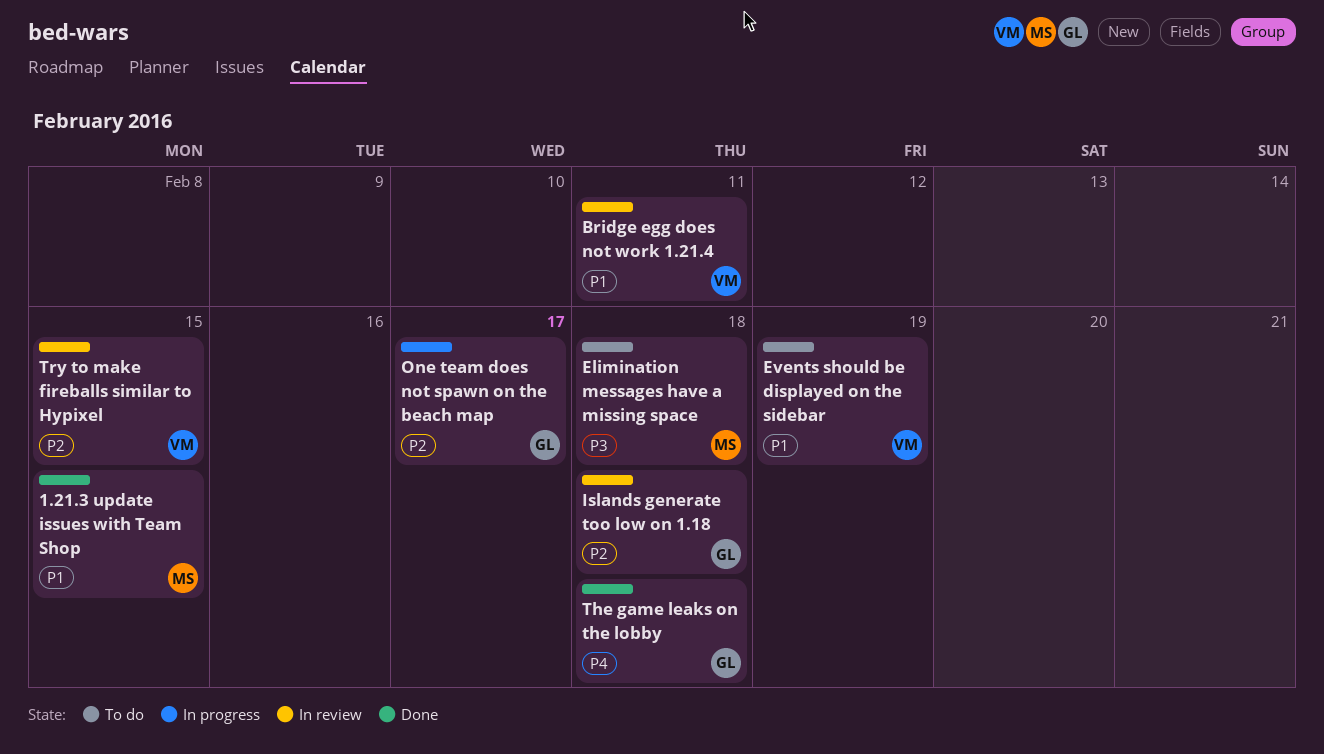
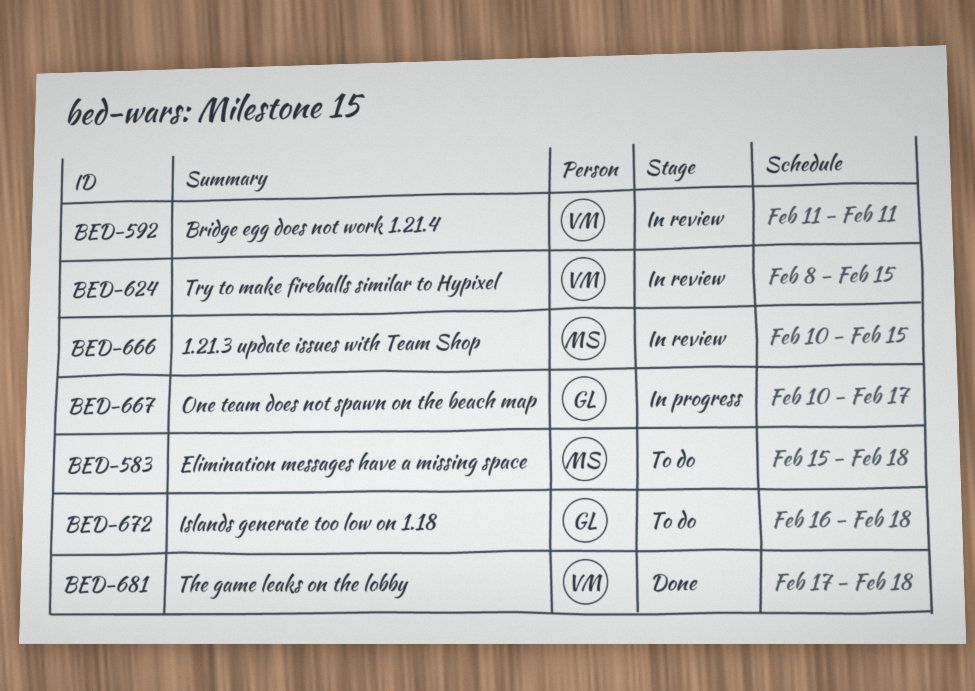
1.21.3 update issues with Team Shop, status: Done -> In review
Events should be displayed on the sidebar: present -> none
Islands generate too low on 1.18, status: In review -> To do
The game leaks on the lobby, owner: GL -> VM

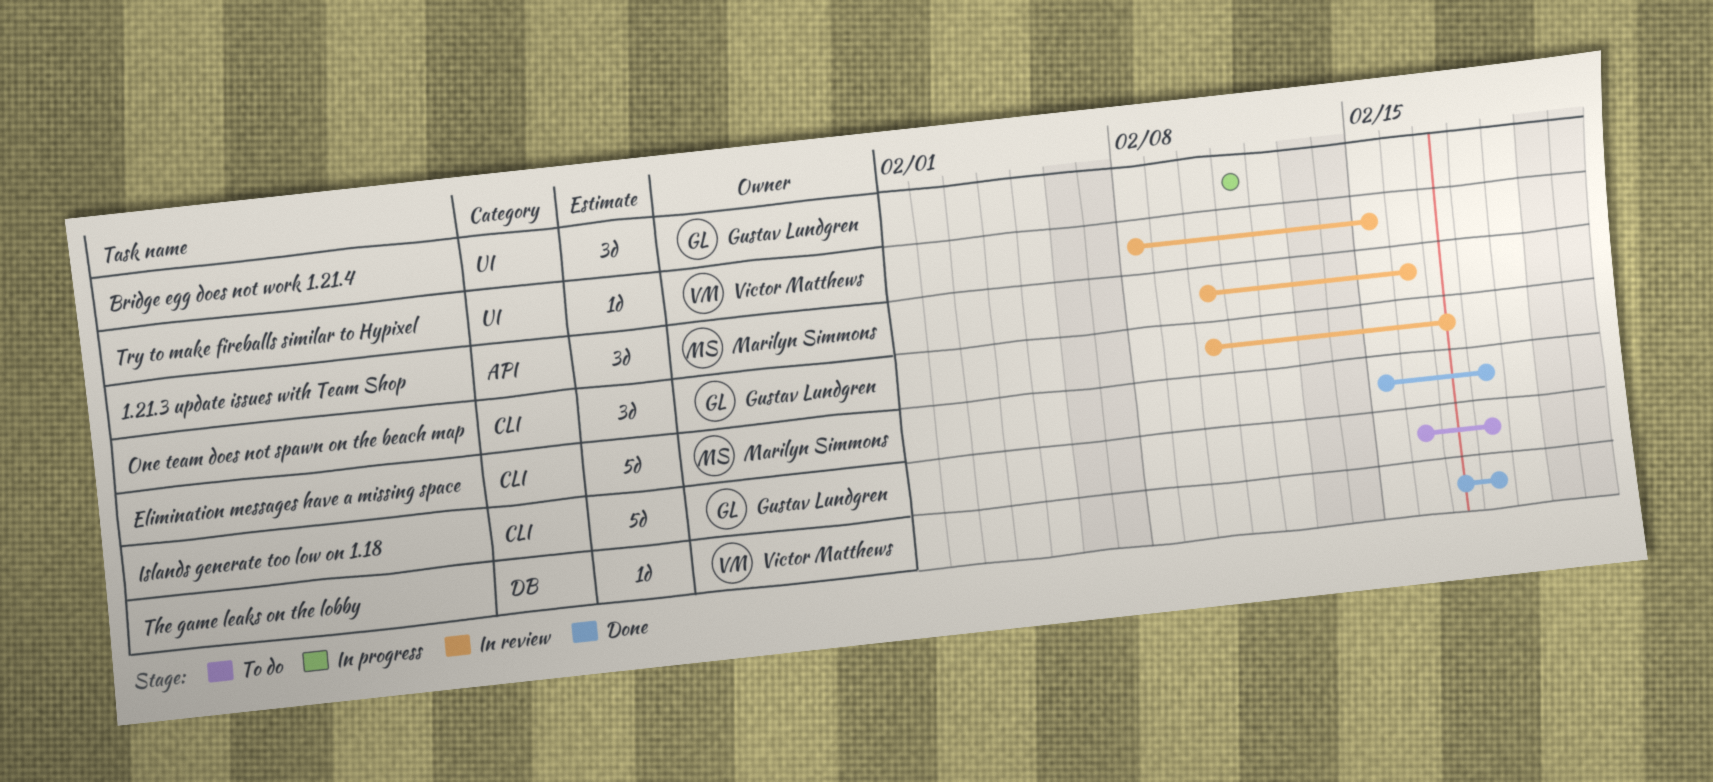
1.21.3 update issues with Team Shop, due: Feb 15 -> Feb 16
Bridge egg does not work 1.21.4, status: In review -> In progress
Bridge egg does not work 1.21.4, owner: Victor Matthews -> Gustav Lundgren
Elimination messages have a missing space, status: To do -> Done
One team does not spawn on the beach map, status: In progress -> In review

